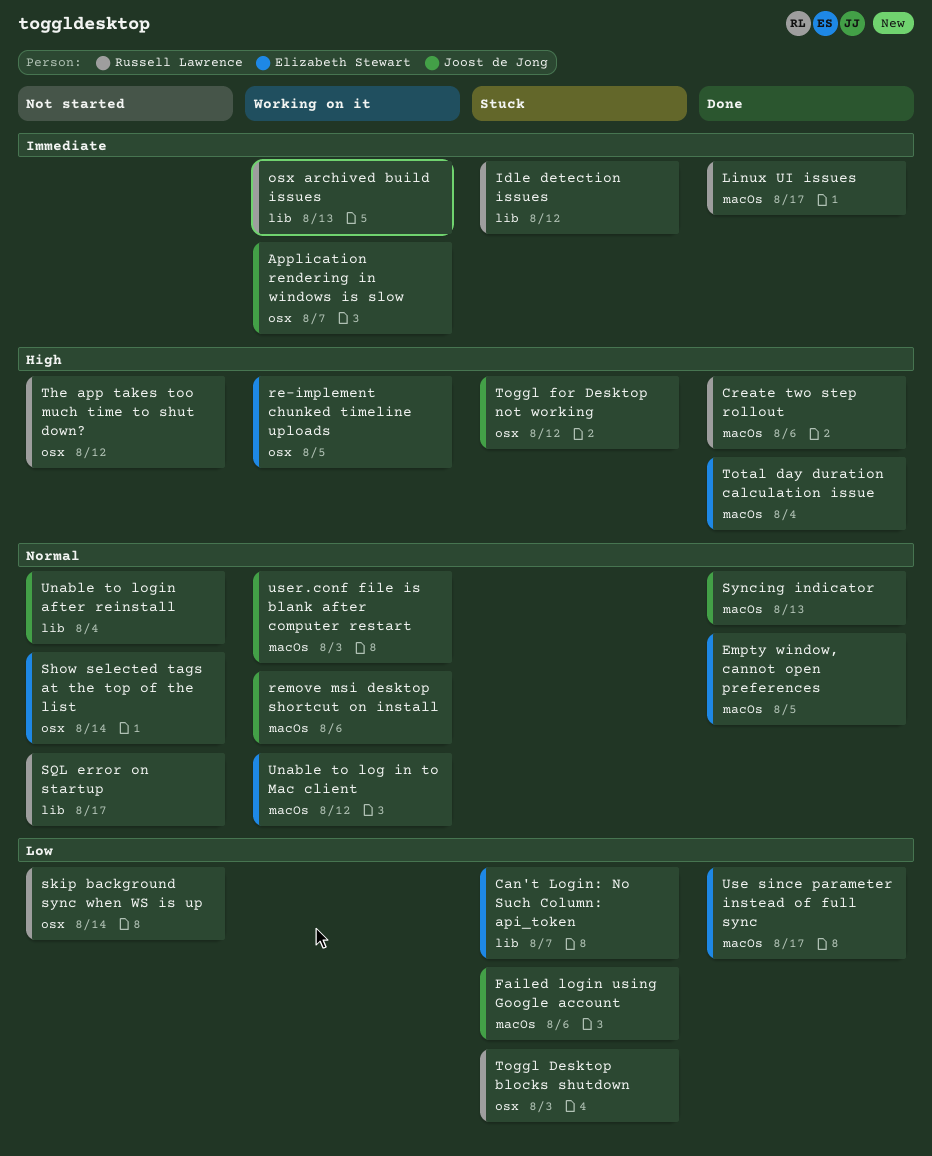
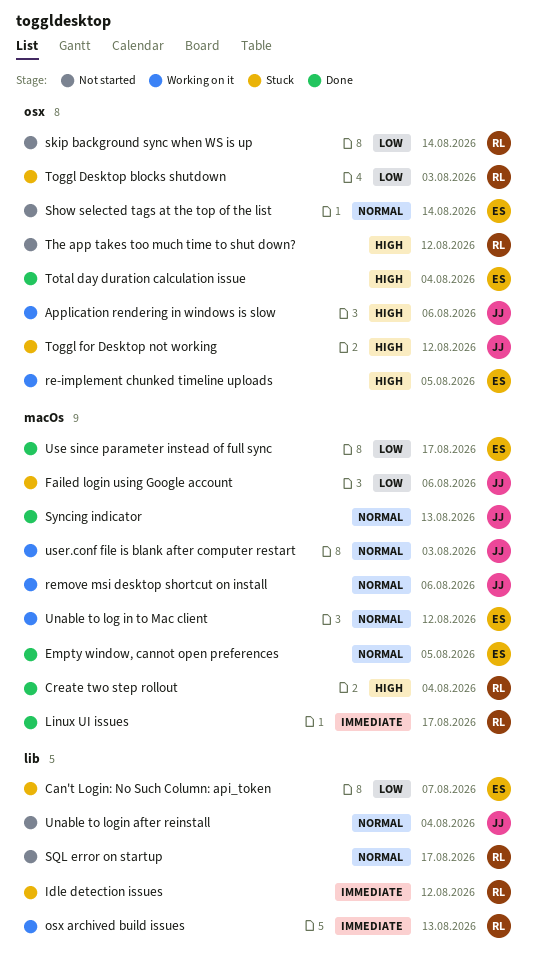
Application rendering in windows is slow, priority: Immediate -> High
Application rendering in windows is slow, due: Aug 7 -> Aug 6
Create two step rollout, due: Aug 6 -> Aug 4
Total day duration calculation issue, label: macOs -> osx

